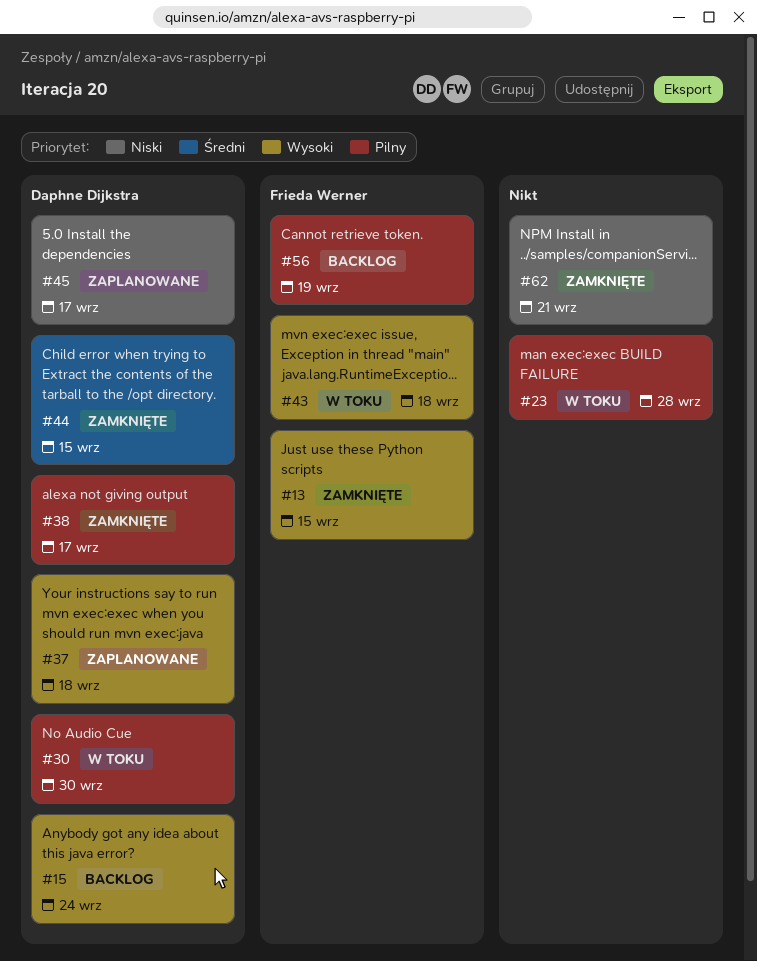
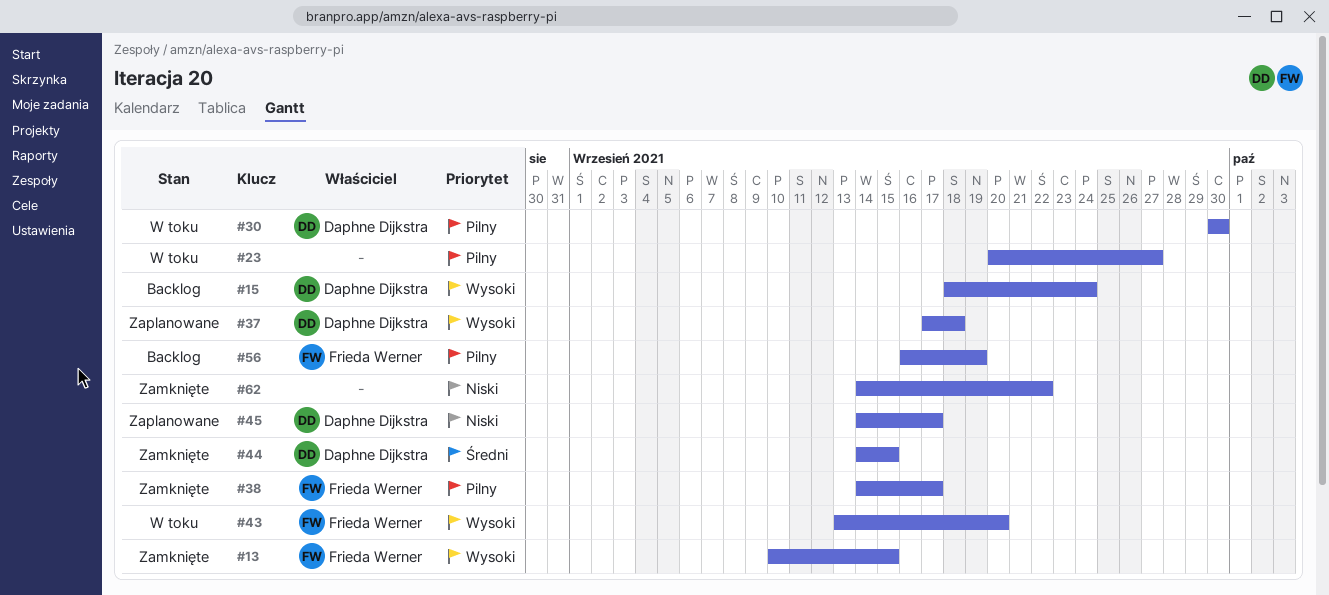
#23, due: Sep 28 -> Sep 27
#38, owner: Daphne Dijkstra -> Frieda Werner
#43, due: Sep 18 -> Sep 20
#62, due: Sep 21 -> Sep 22

